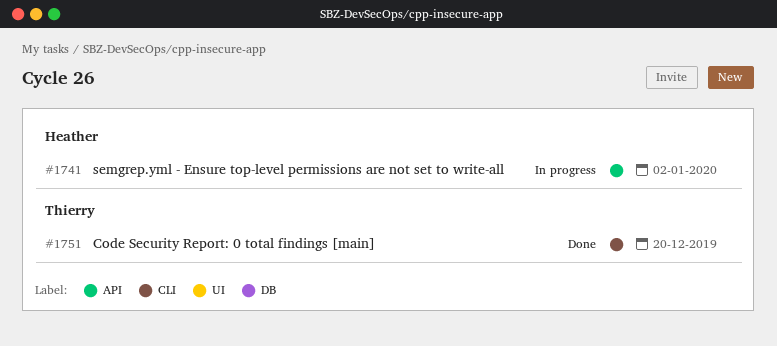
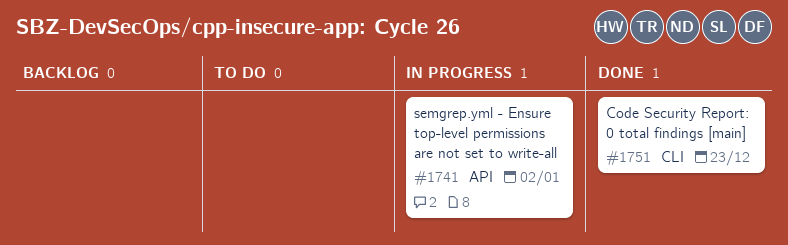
#1751, due: Dec 20 -> Dec 23

